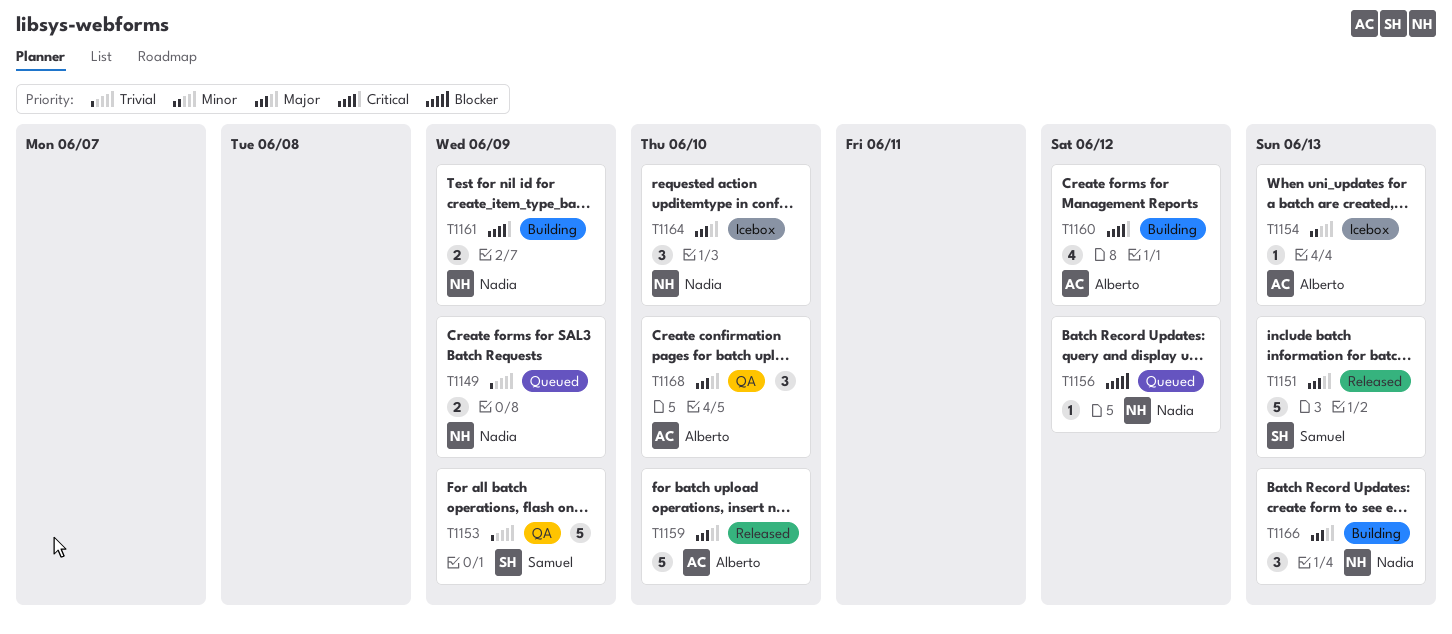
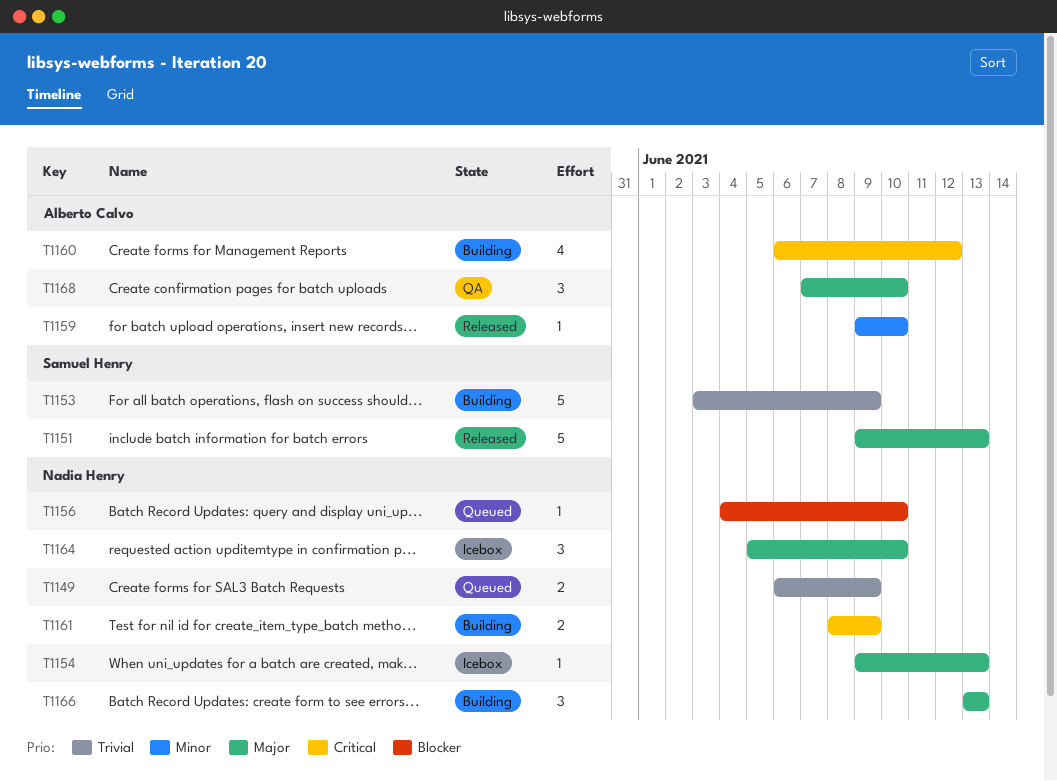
T1153, status: QA -> Building
T1154, owner: Alberto Calvo -> Nadia Henry
T1154, priority: Minor -> Major
T1156, due: Jun 12 -> Jun 10
T1159, priority: Major -> Minor
T1159, estimate: 5 -> 1

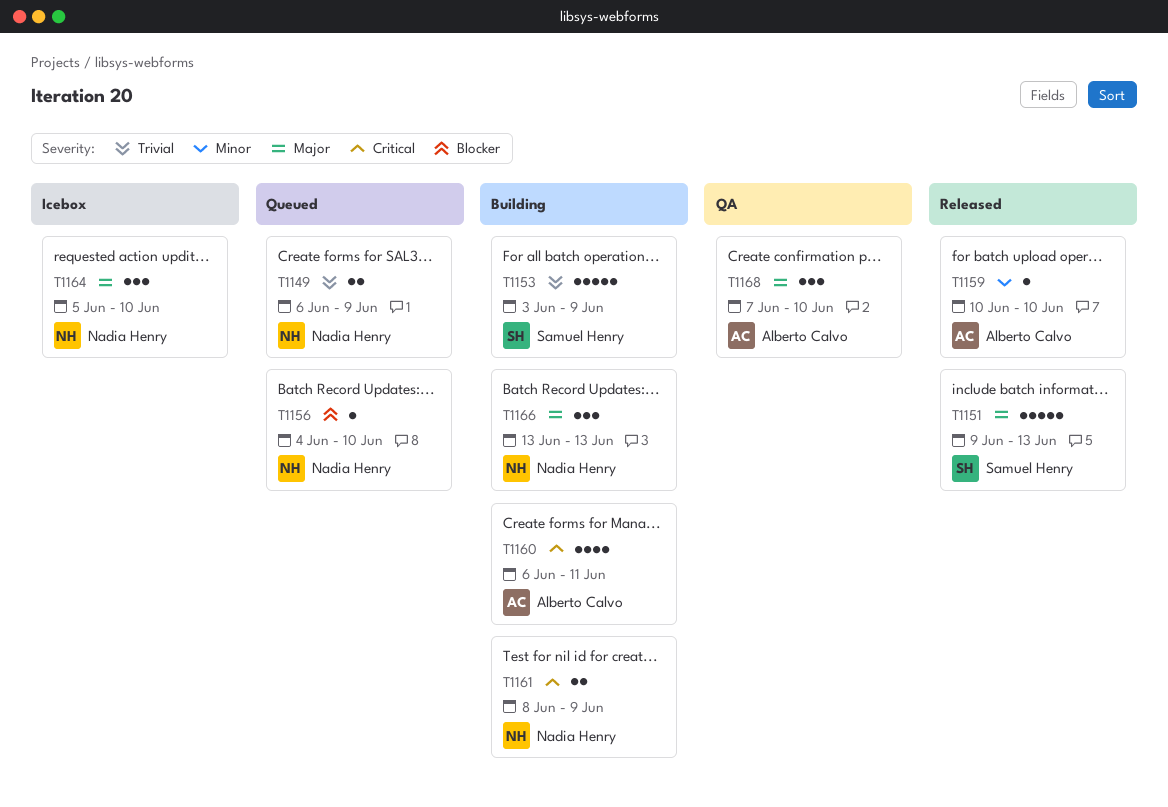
T1154: present -> none
T1159, start: Jun 9 -> Jun 10
T1160, due: Jun 12 -> Jun 11

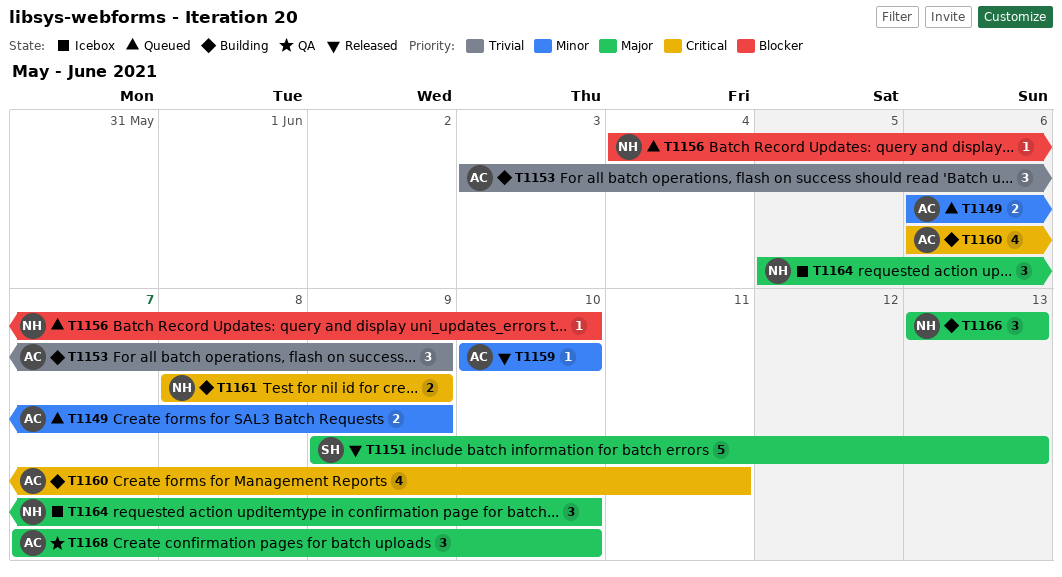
T1149, owner: Nadia Henry -> Alberto Calvo
T1149, priority: Trivial -> Minor
T1153, owner: Samuel Henry -> Alberto Calvo
T1153, estimate: 5 -> 3

